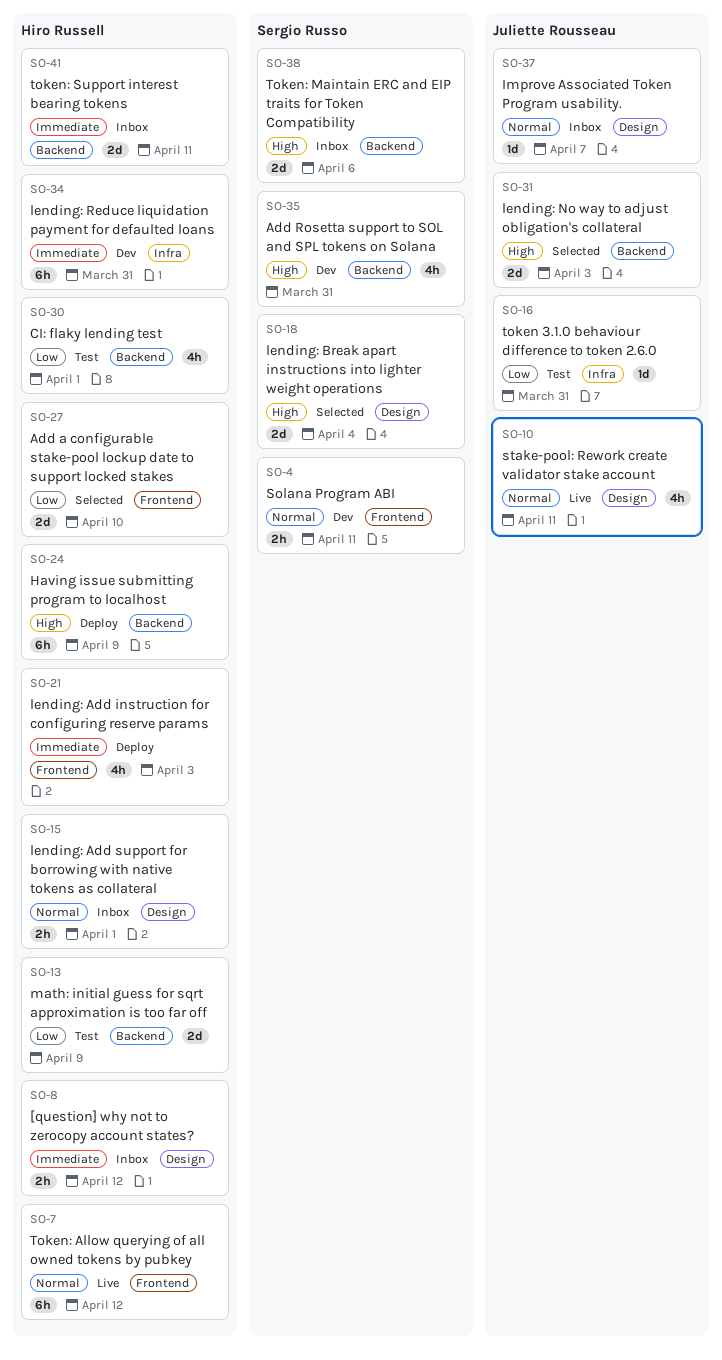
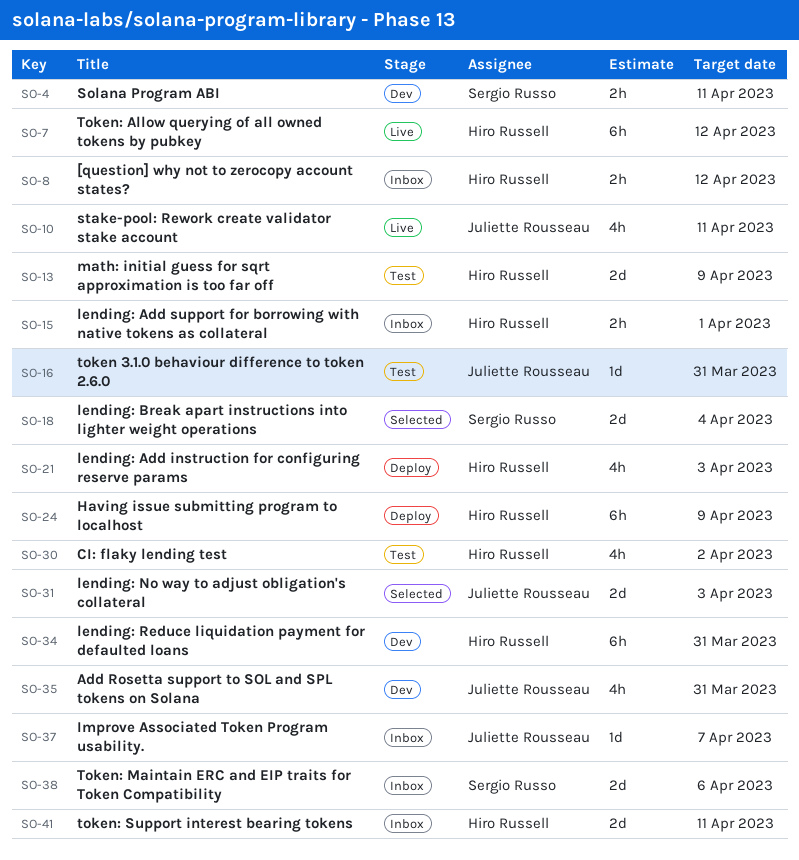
SO-27: present -> none
SO-30, due: Apr 1 -> Apr 2
SO-35, owner: Sergio Russo -> Juliette Rousseau

